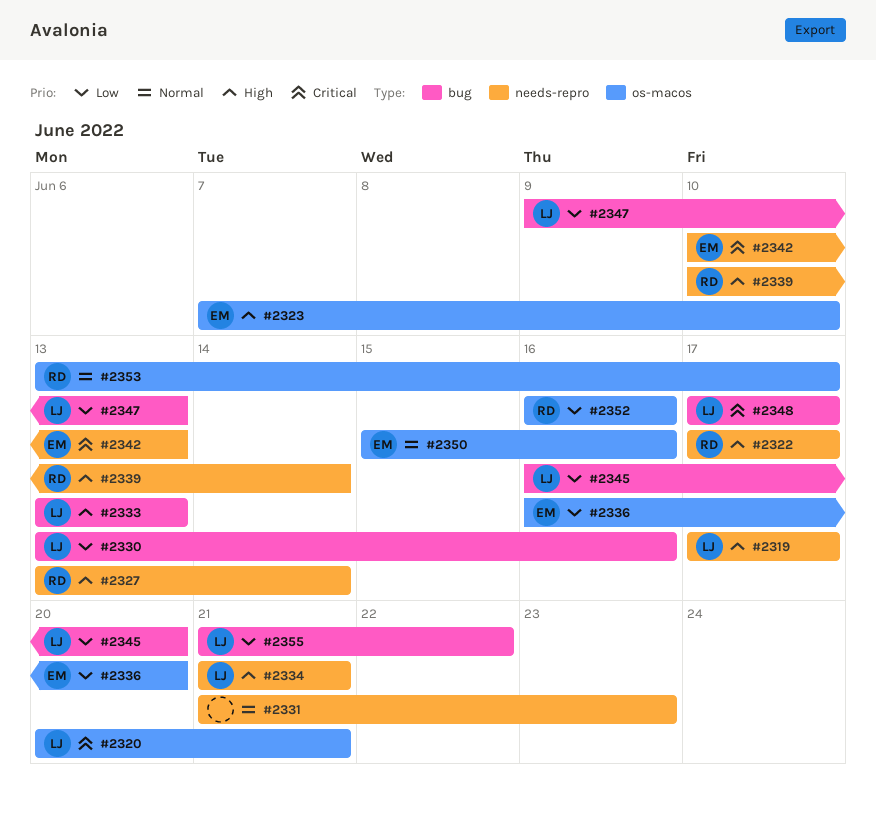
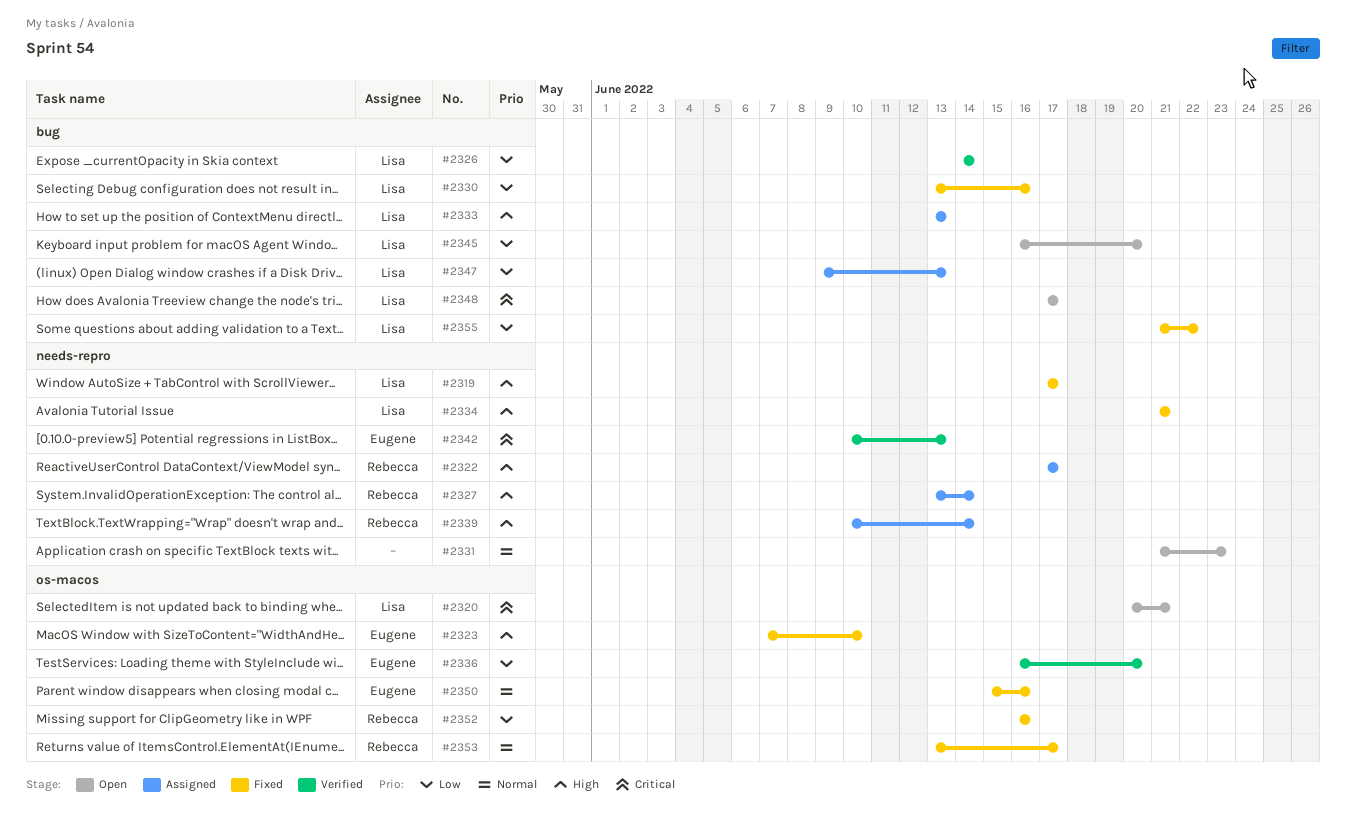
#2326: none -> present

